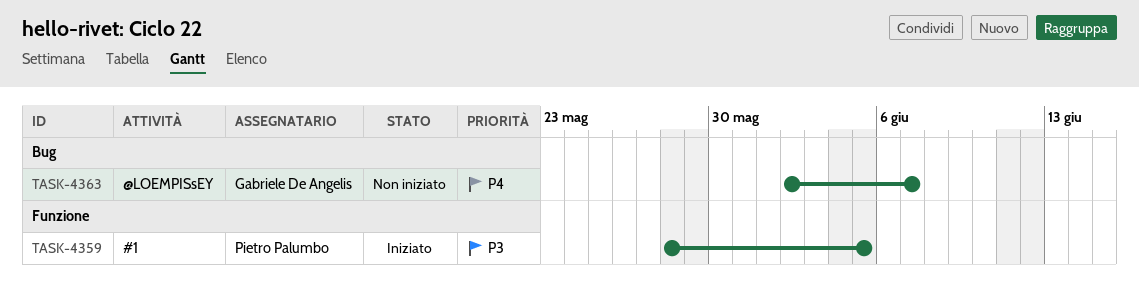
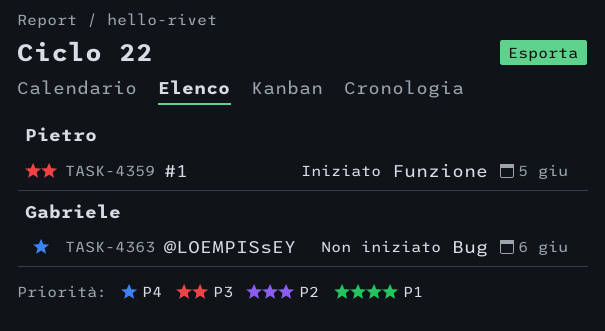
TASK-4363, due: Jun 7 -> Jun 6

